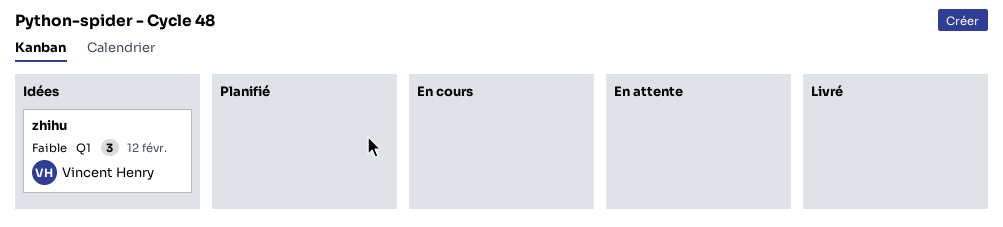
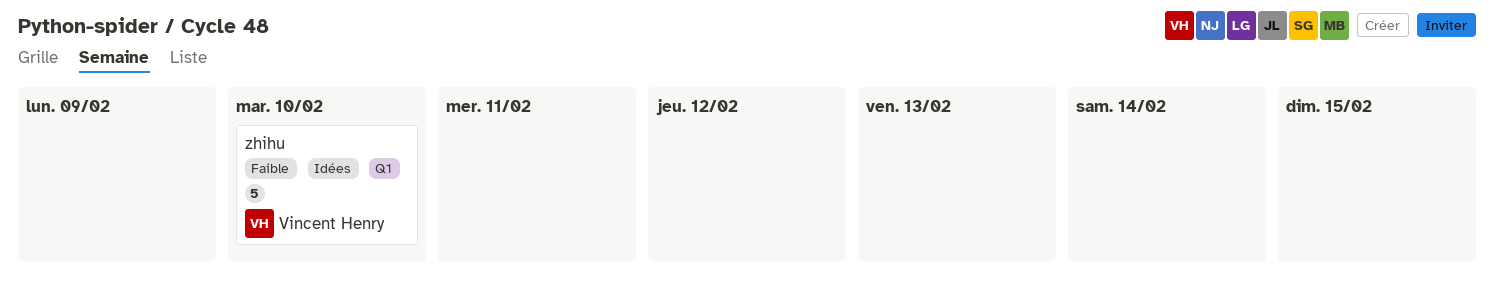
zhihu, estimate: 3 -> 5
zhihu, due: Feb 12 -> Feb 10

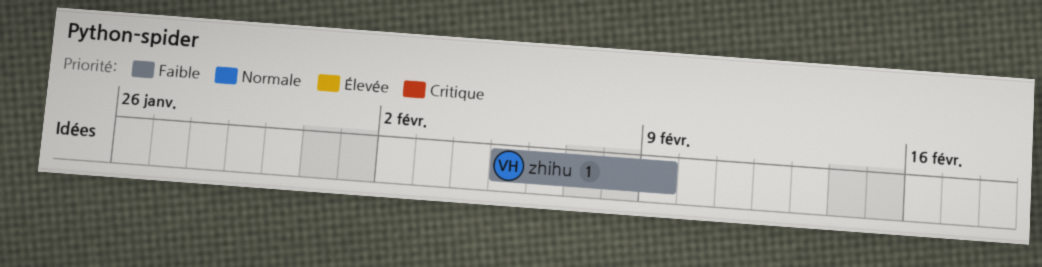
zhihu, estimate: 5 -> 1
zhihu, due: Feb 10 -> Feb 9

